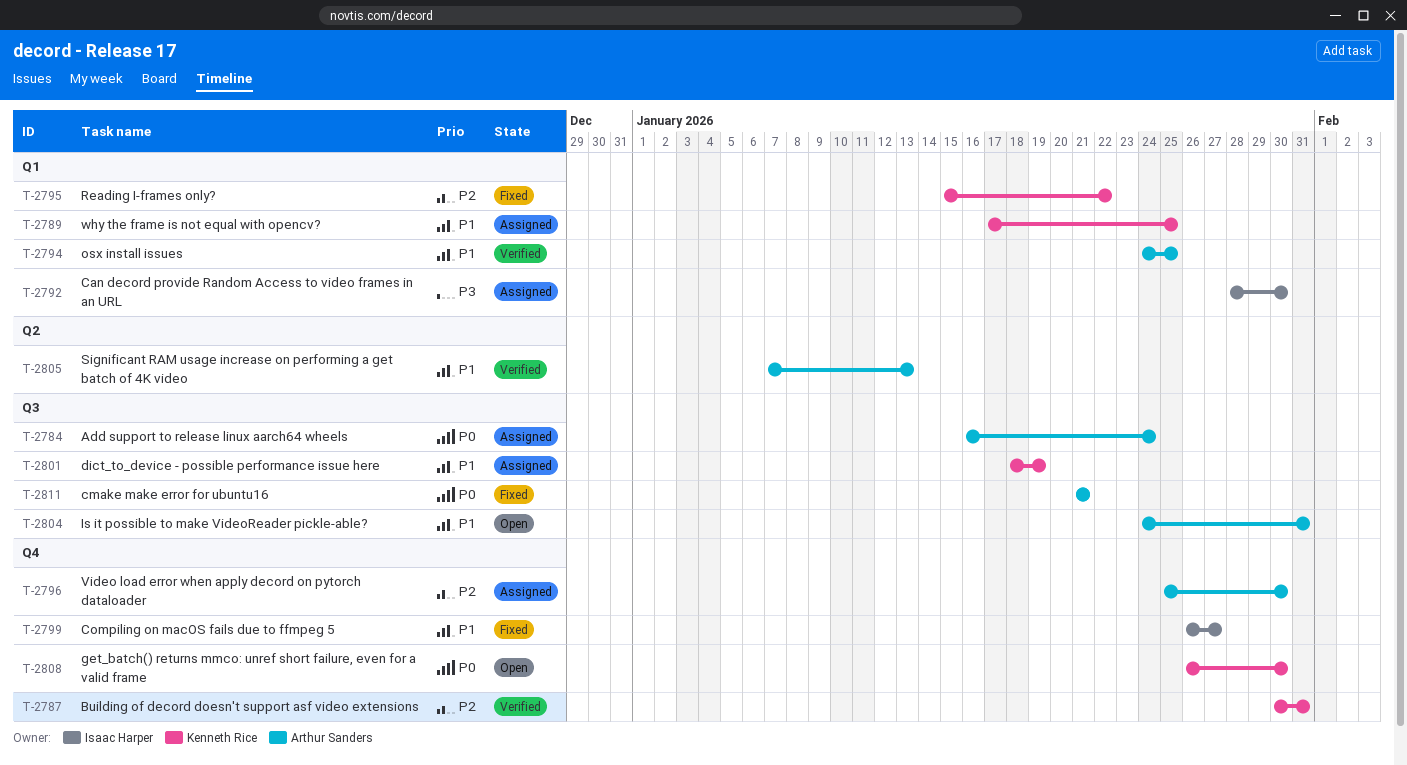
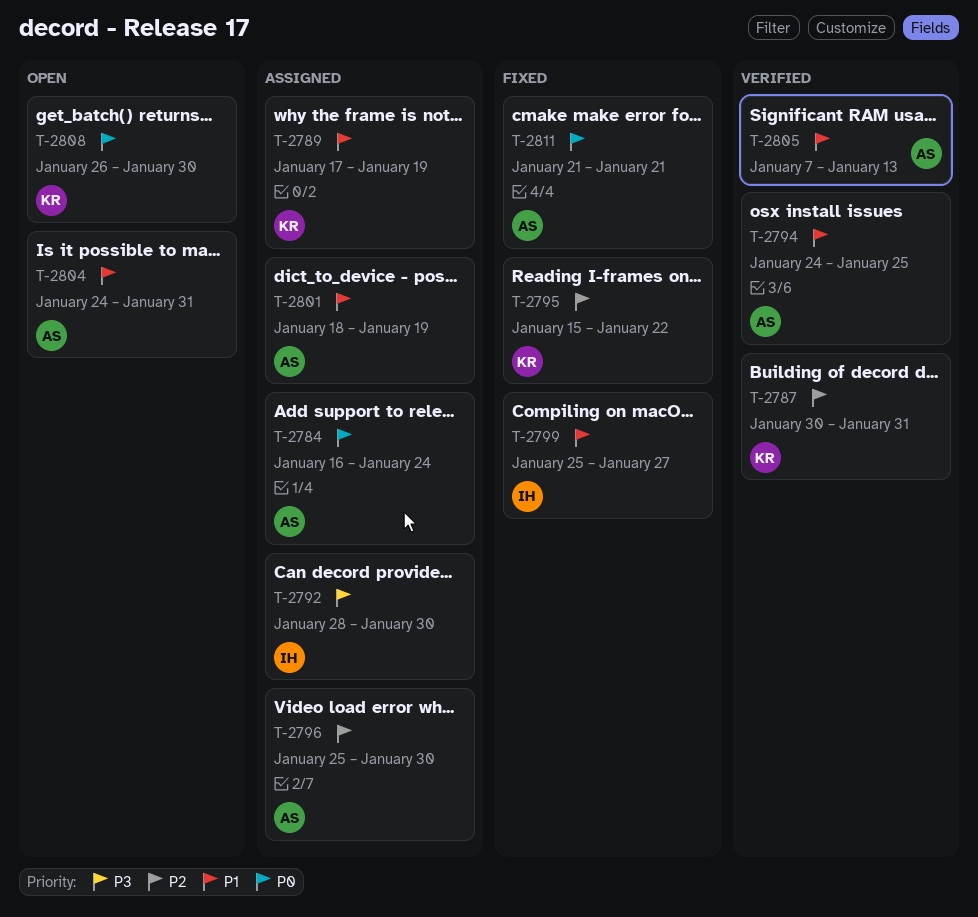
T-2789, due: Jan 25 -> Jan 19
T-2799, start: Jan 26 -> Jan 25
T-2801, owner: Kenneth Rice -> Arthur Sanders

